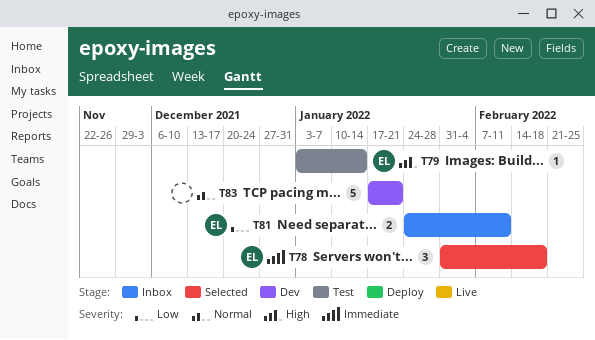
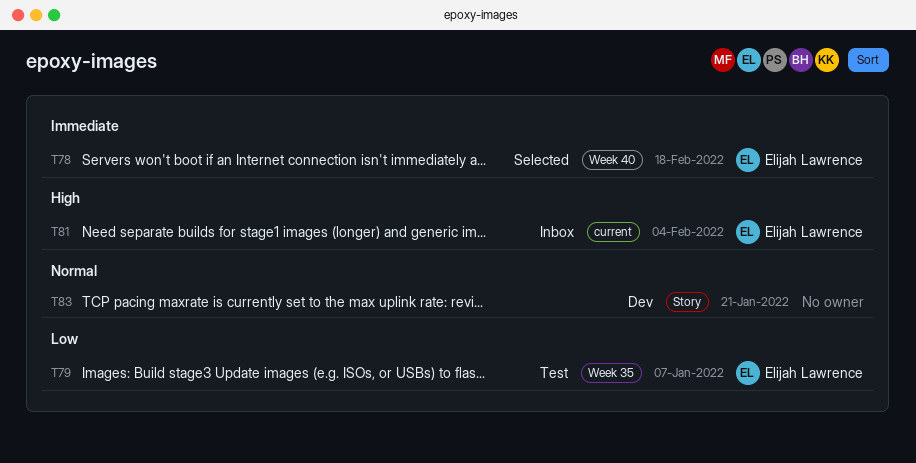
T79, priority: High -> Low
T79, due: Jan 14 -> Jan 7
T81, priority: Low -> High
T81, due: Feb 11 -> Feb 4

